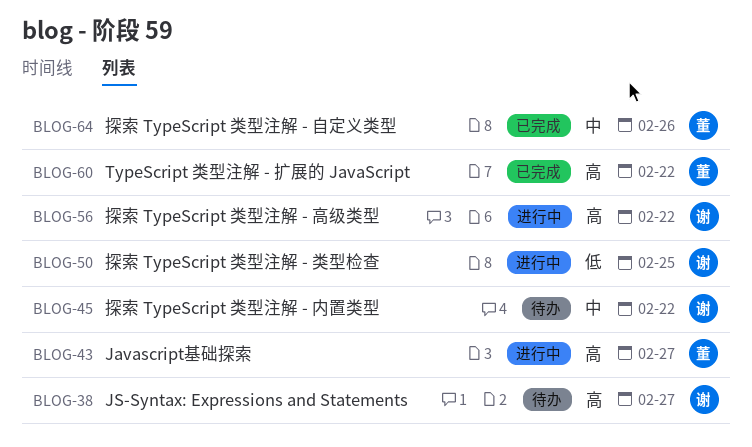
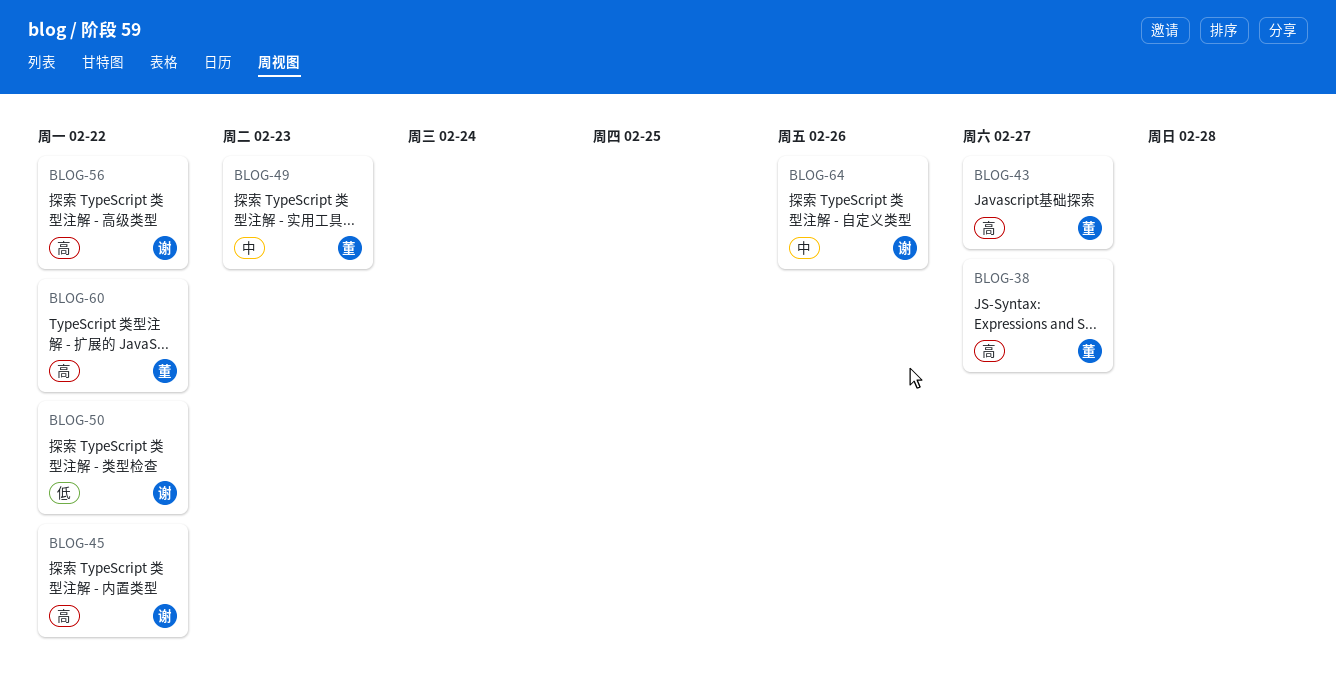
BLOG-38, owner: 谢 -> 董
BLOG-45, priority: 中 -> 高
BLOG-49: none -> present
BLOG-50, due: Feb 25 -> Feb 22
BLOG-64, owner: 董 -> 谢

